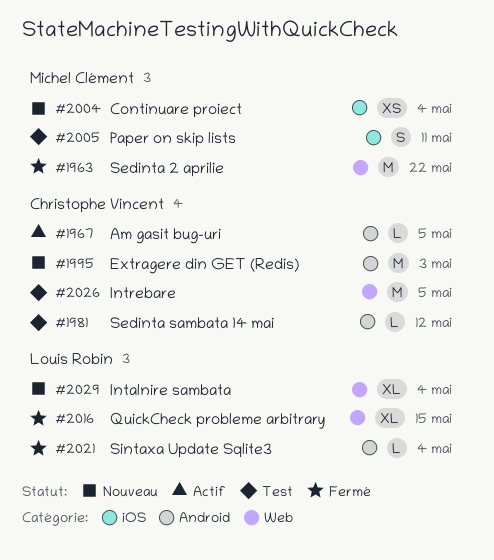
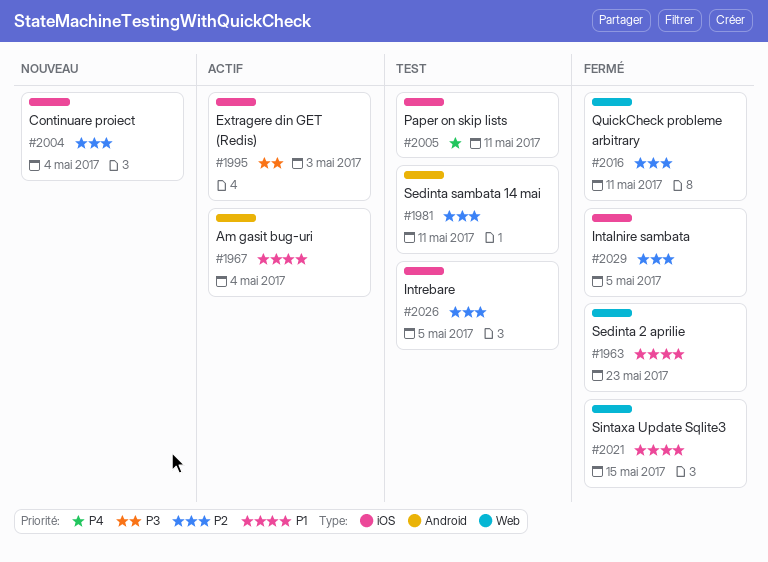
#1963, due: May 22 -> May 23
#1967, due: May 5 -> May 4
#1981, due: May 12 -> May 11
#1995, status: Nouveau -> Actif
#1995, label: Android -> iOS
#2016, due: May 15 -> May 11
#2021, label: Android -> Web
#2021, due: May 4 -> May 15
#2026, label: Web -> iOS
#2029, status: Nouveau -> Fermé
#2029, label: Web -> iOS
#2029, due: May 4 -> May 5

